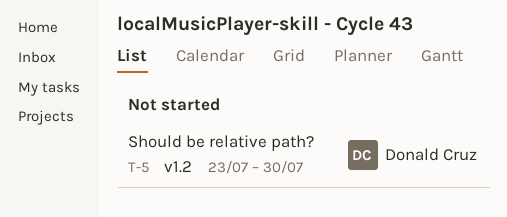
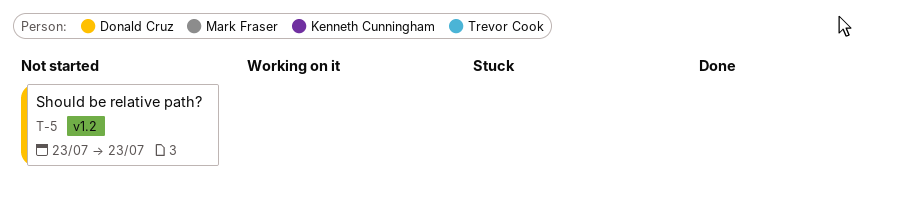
T-5, due: Jul 30 -> Jul 23

